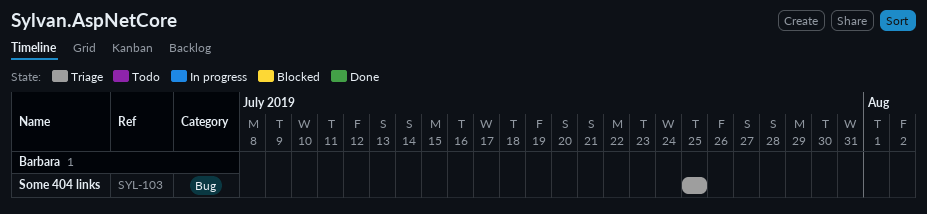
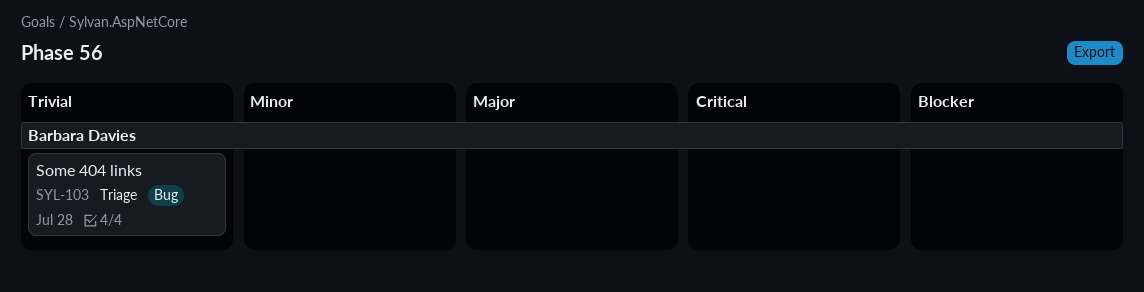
SYL-103, due: Jul 25 -> Jul 28

